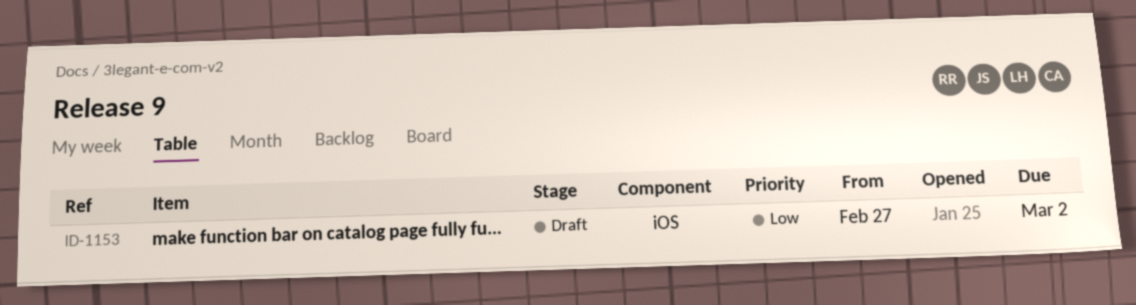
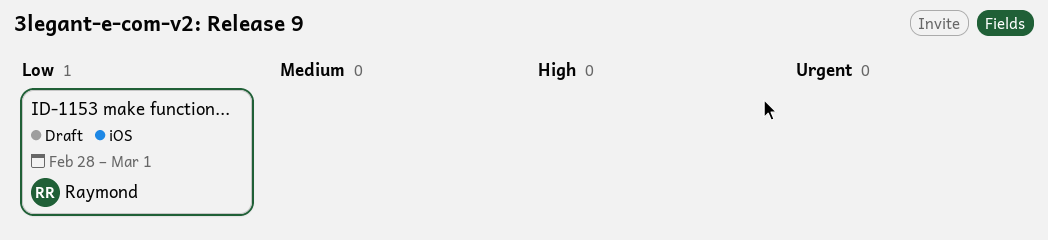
ID-1153, start: Feb 27 -> Feb 28
ID-1153, due: Mar 2 -> Mar 1

